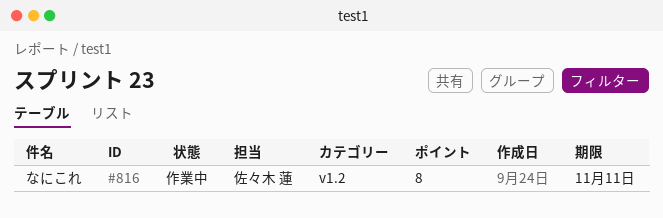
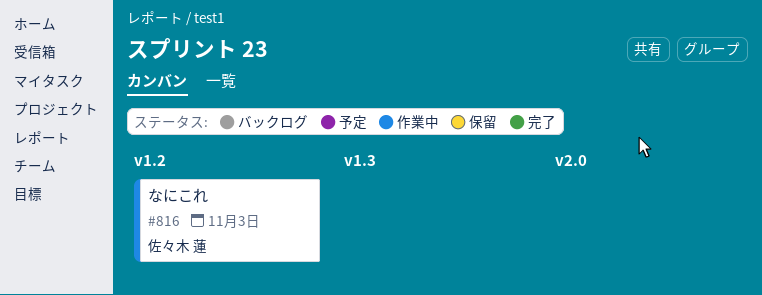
#816, due: Nov 11 -> Nov 3

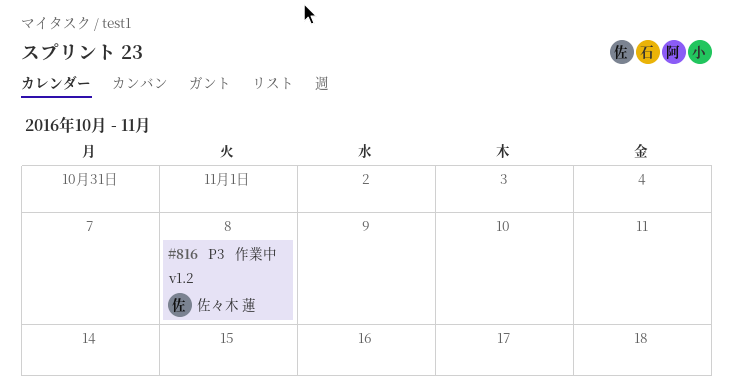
#816, due: Nov 3 -> Nov 8

